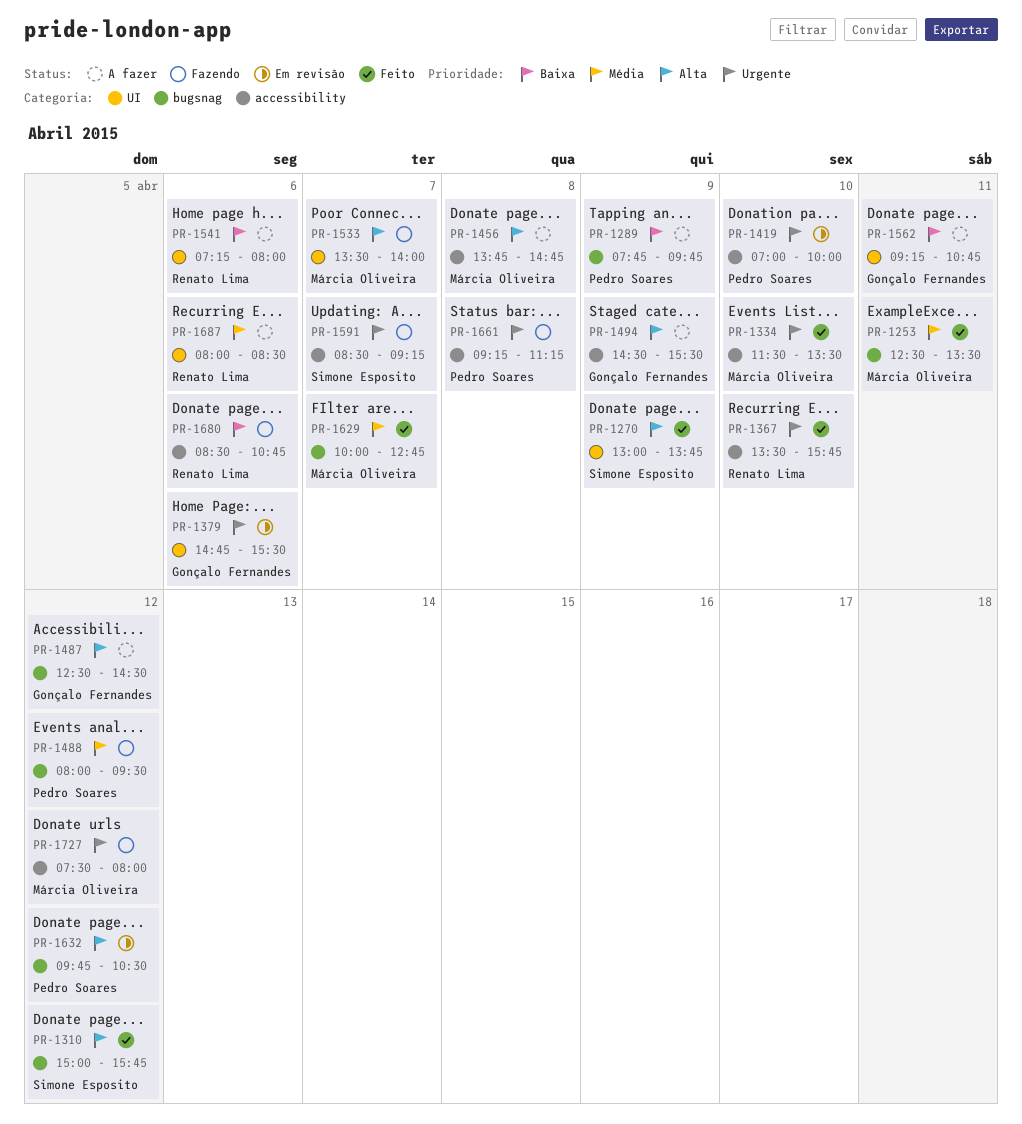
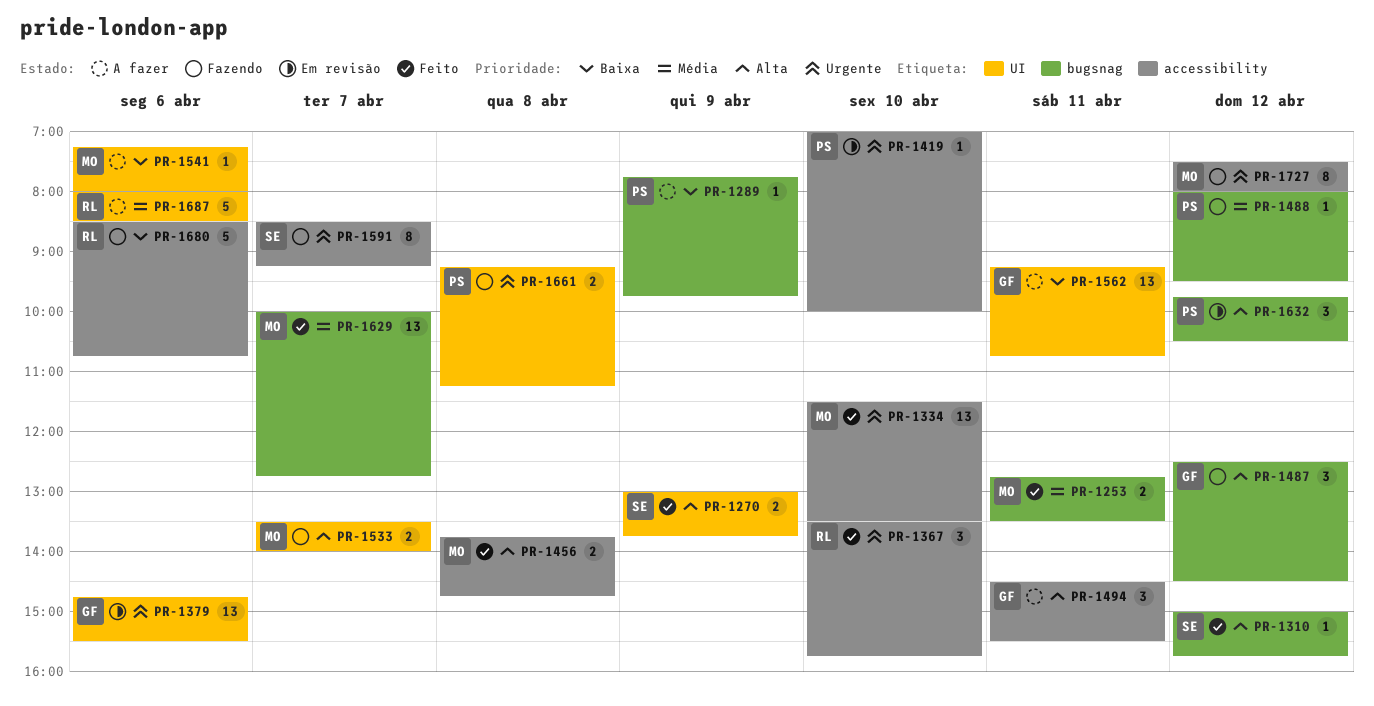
PR-1253, begins: 12:30 -> 12:45
PR-1456, status: A fazer -> Feito
PR-1487, status: A fazer -> Fazendo
PR-1494, day: Apr 9 -> Apr 11
PR-1541, owner: Renato Lima -> Márcia Oliveira
PR-1661, label: accessibility -> UI

